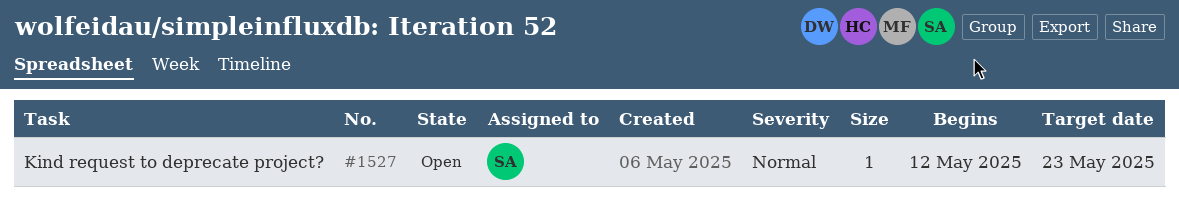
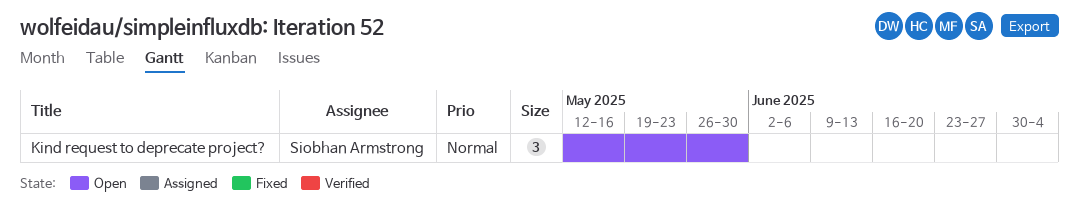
Kind request to deprecate project?, estimate: 1 -> 3
Kind request to deprecate project?, due: May 23 -> May 30

